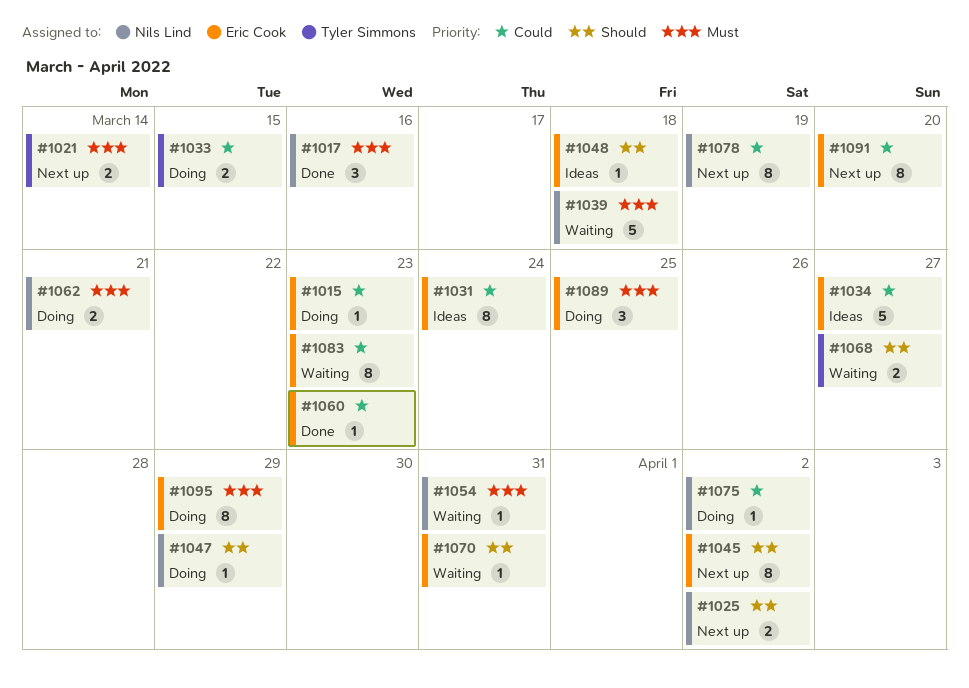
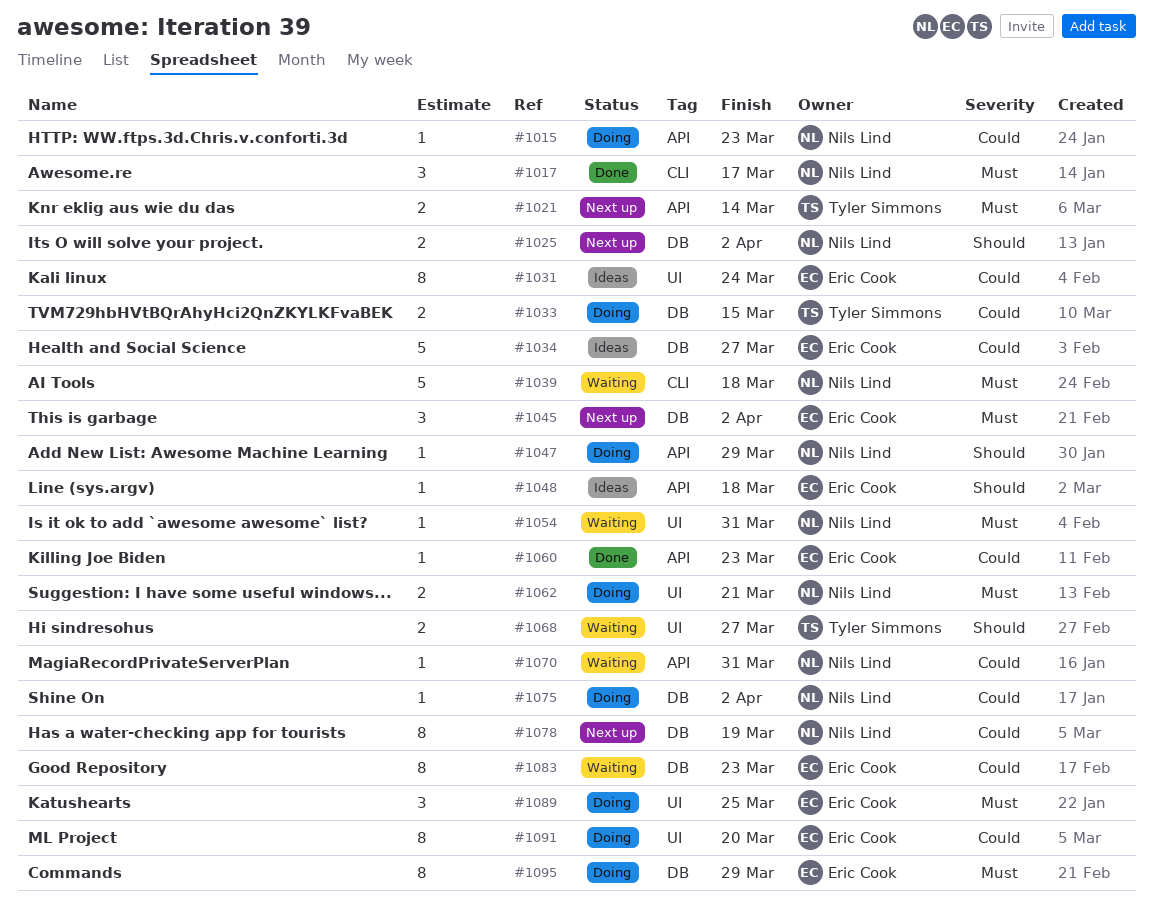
#1015, owner: Eric Cook -> Nils Lind
#1017, due: Mar 16 -> Mar 17
#1045, priority: Should -> Must
#1045, estimate: 8 -> 3
#1070, owner: Eric Cook -> Nils Lind
#1070, priority: Should -> Could
#1091, status: Next up -> Doing

